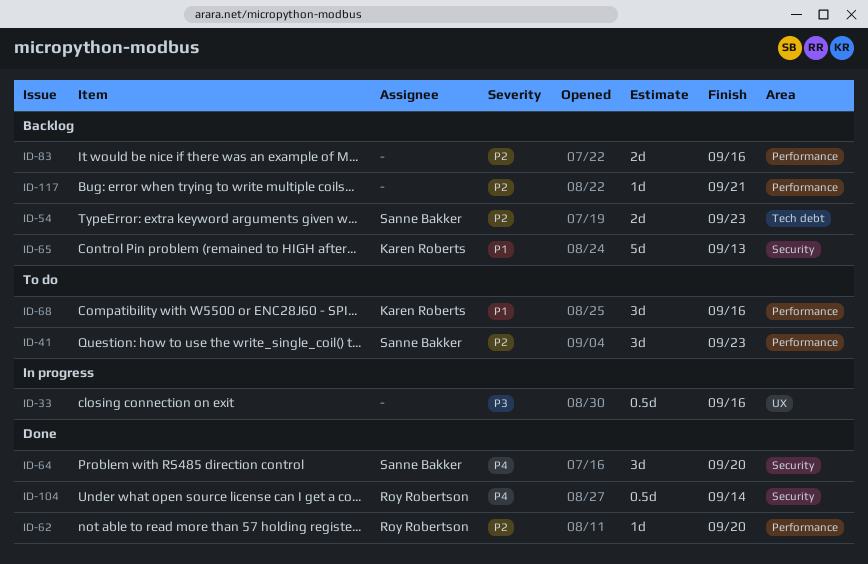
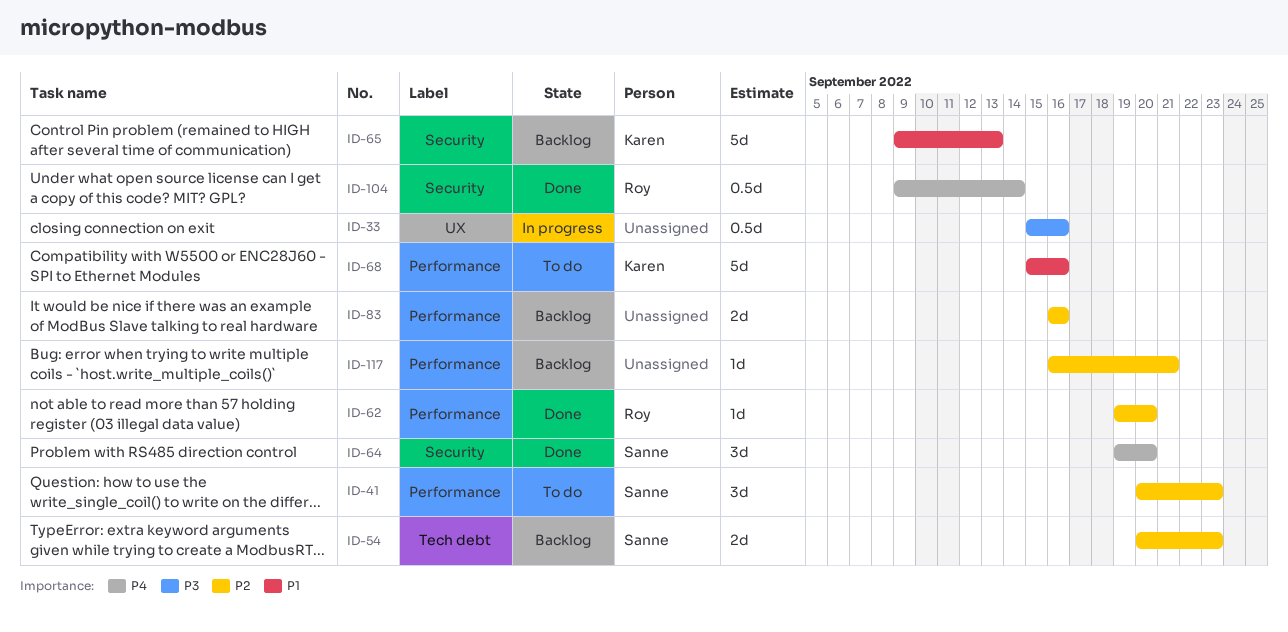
ID-68, estimate: 3d -> 5d

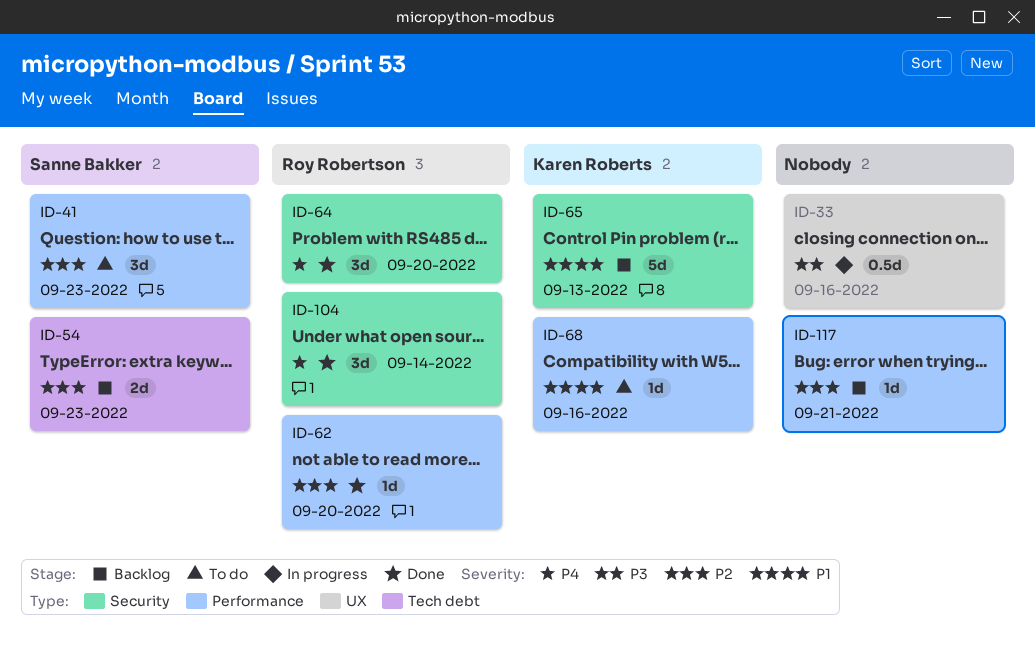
ID-64, owner: Sanne Bakker -> Roy Robertson
ID-68, estimate: 5d -> 1d
ID-83: present -> none
ID-104, estimate: 0.5d -> 3d

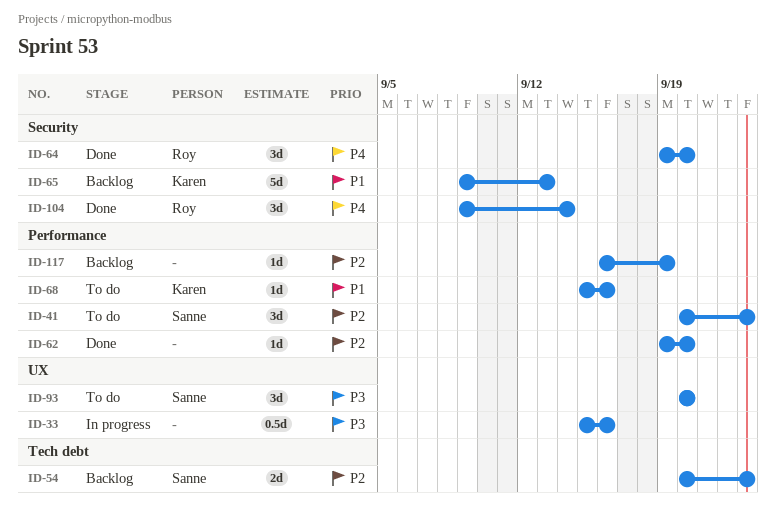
ID-62, owner: Roy Robertson -> none
ID-93: none -> present
ID-117, due: Sep 21 -> Sep 19

